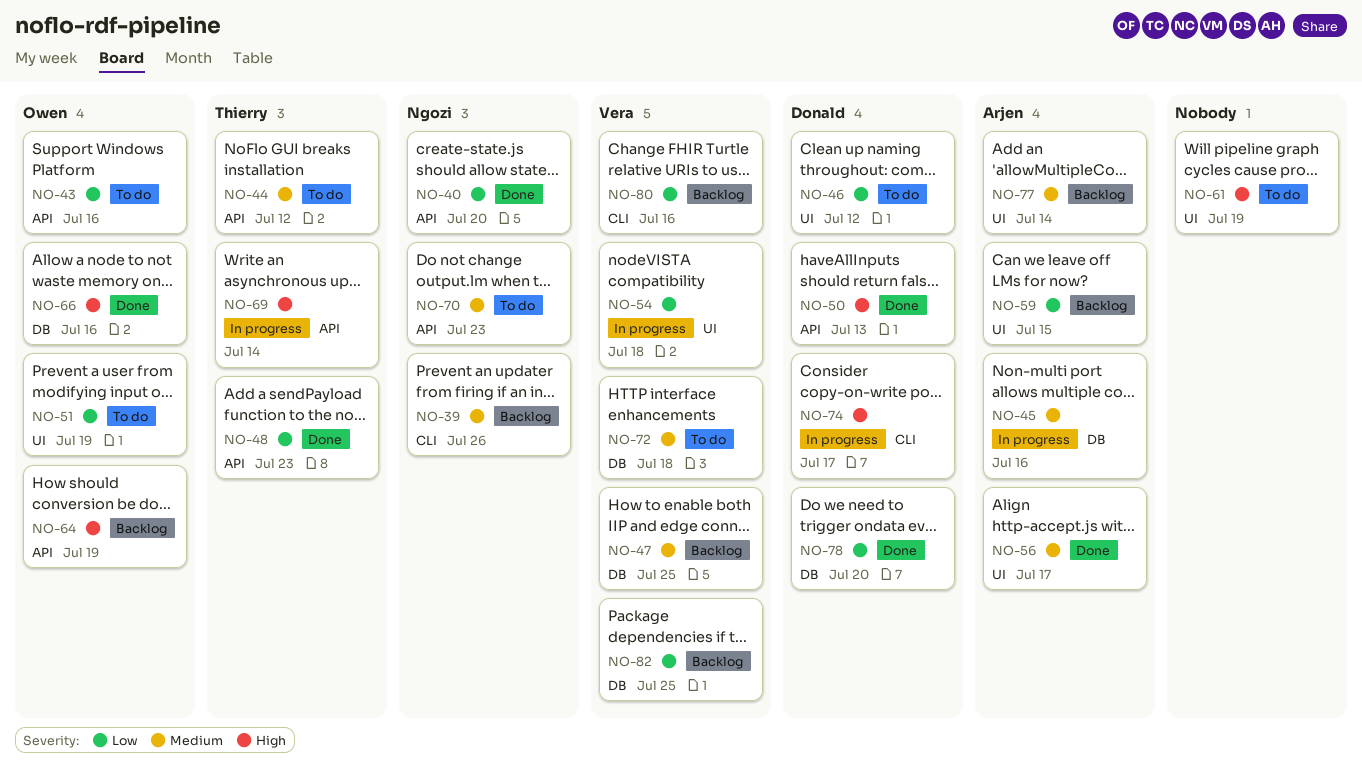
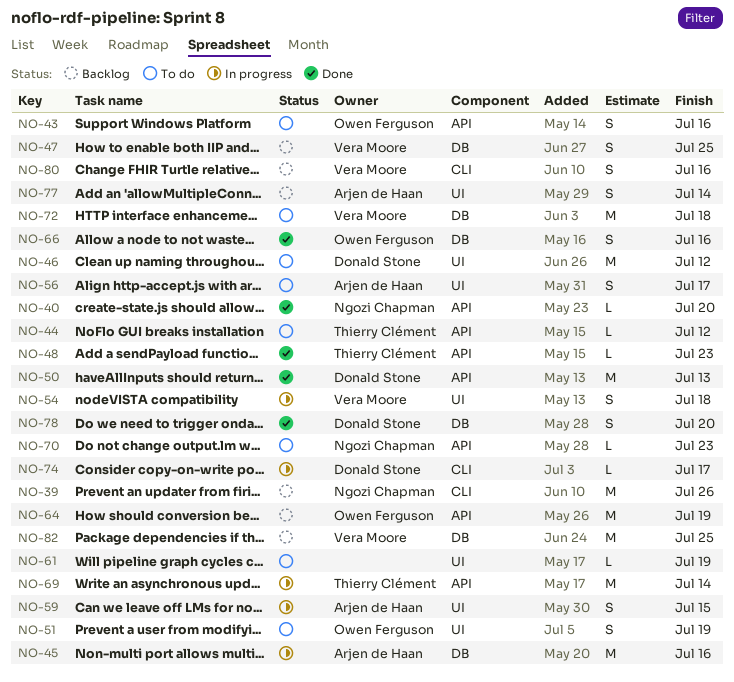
NO-56, status: Done -> To do
NO-59, status: Backlog -> In progress

